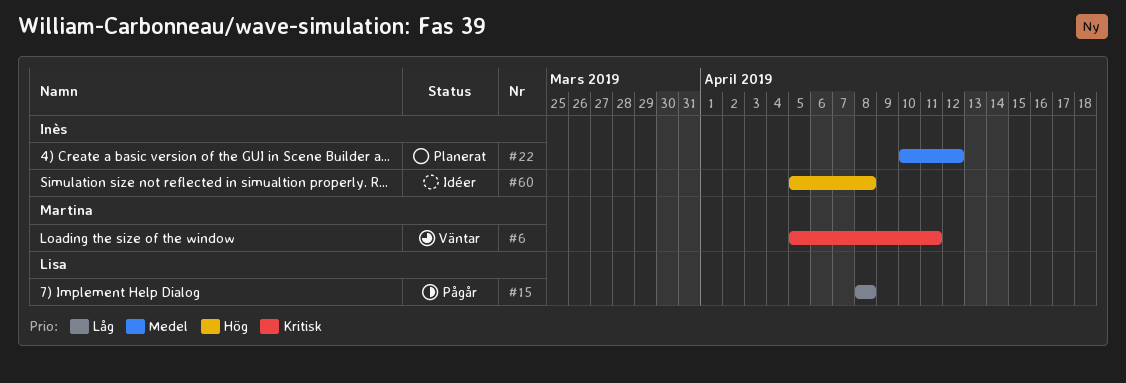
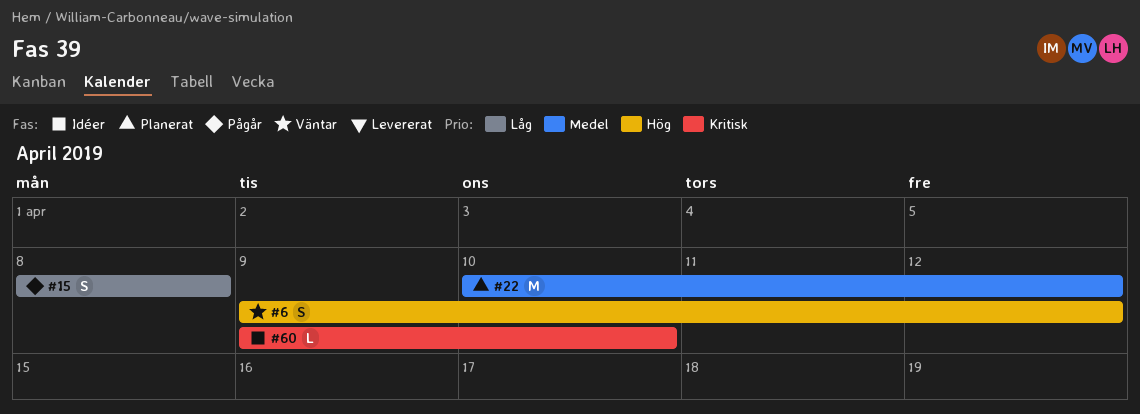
#6, priority: Kritisk -> Hög
#6, start: Apr 5 -> Apr 9
#6, due: Apr 11 -> Apr 12
#60, priority: Hög -> Kritisk
#60, start: Apr 5 -> Apr 9
#60, due: Apr 8 -> Apr 10

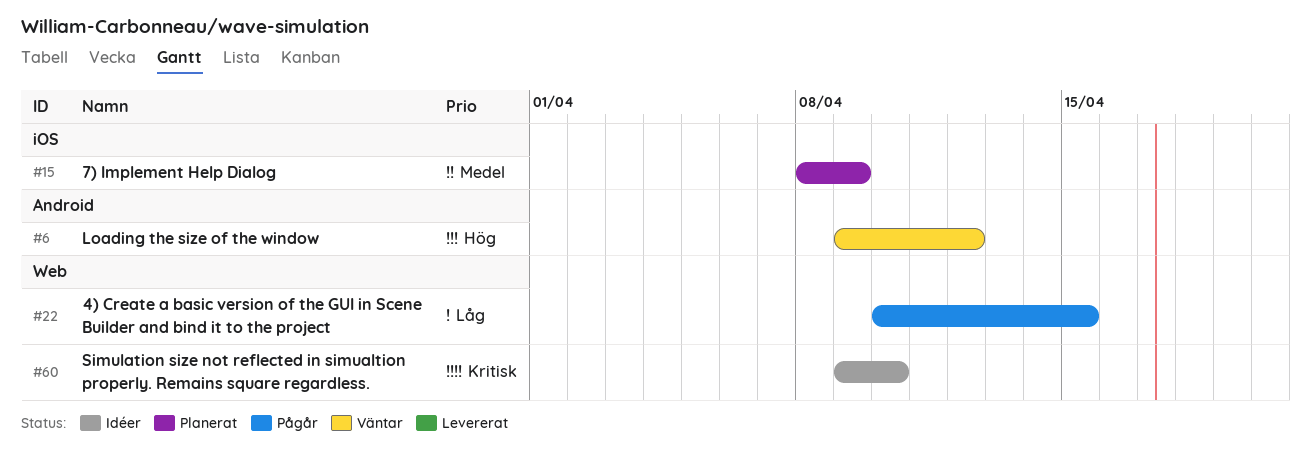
#15, status: Pågår -> Planerat
#15, priority: Låg -> Medel
#15, due: Apr 8 -> Apr 9
#22, status: Planerat -> Pågår
#22, priority: Medel -> Låg
#22, due: Apr 12 -> Apr 15

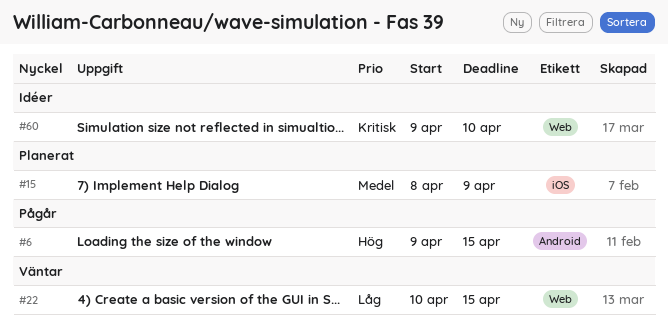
#6, status: Väntar -> Pågår
#6, due: Apr 12 -> Apr 15
#22, status: Pågår -> Väntar

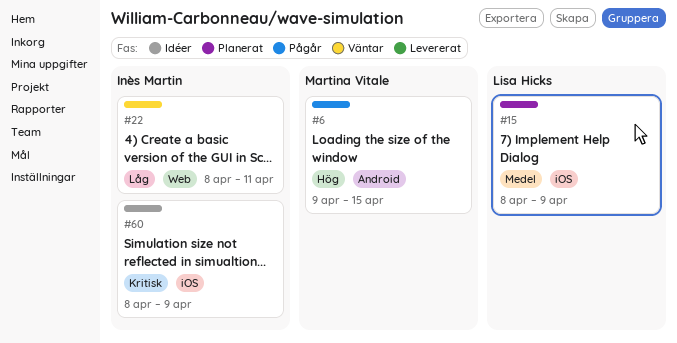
#22, start: Apr 10 -> Apr 8
#22, due: Apr 15 -> Apr 11
#60, label: Web -> iOS
#60, start: Apr 9 -> Apr 8
#60, due: Apr 10 -> Apr 9

